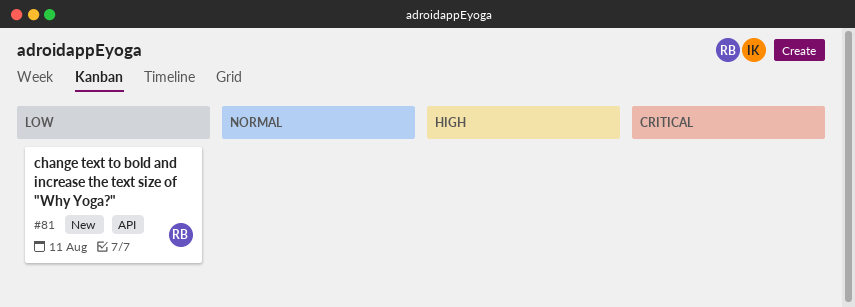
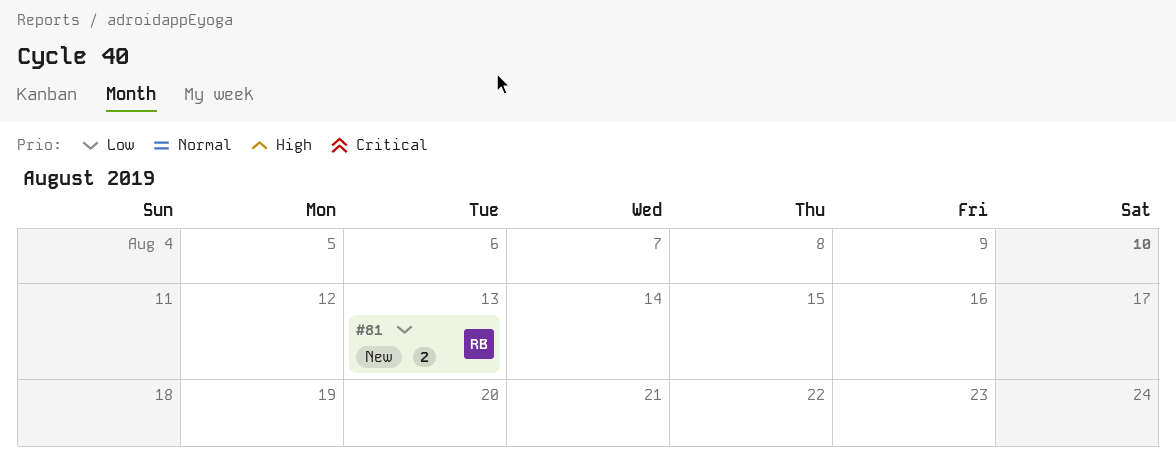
#81, due: Aug 11 -> Aug 13

